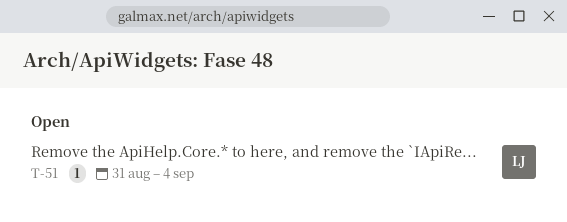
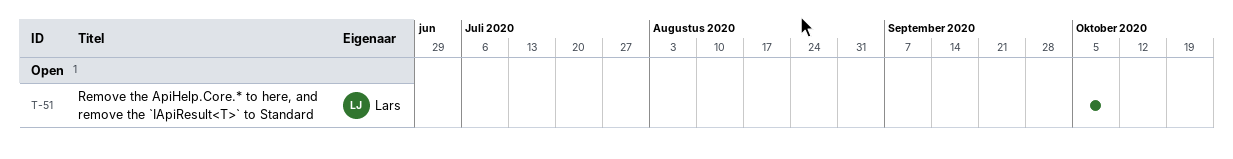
T-51, start: Aug 31 -> Oct 5
T-51, due: Sep 4 -> Oct 9

